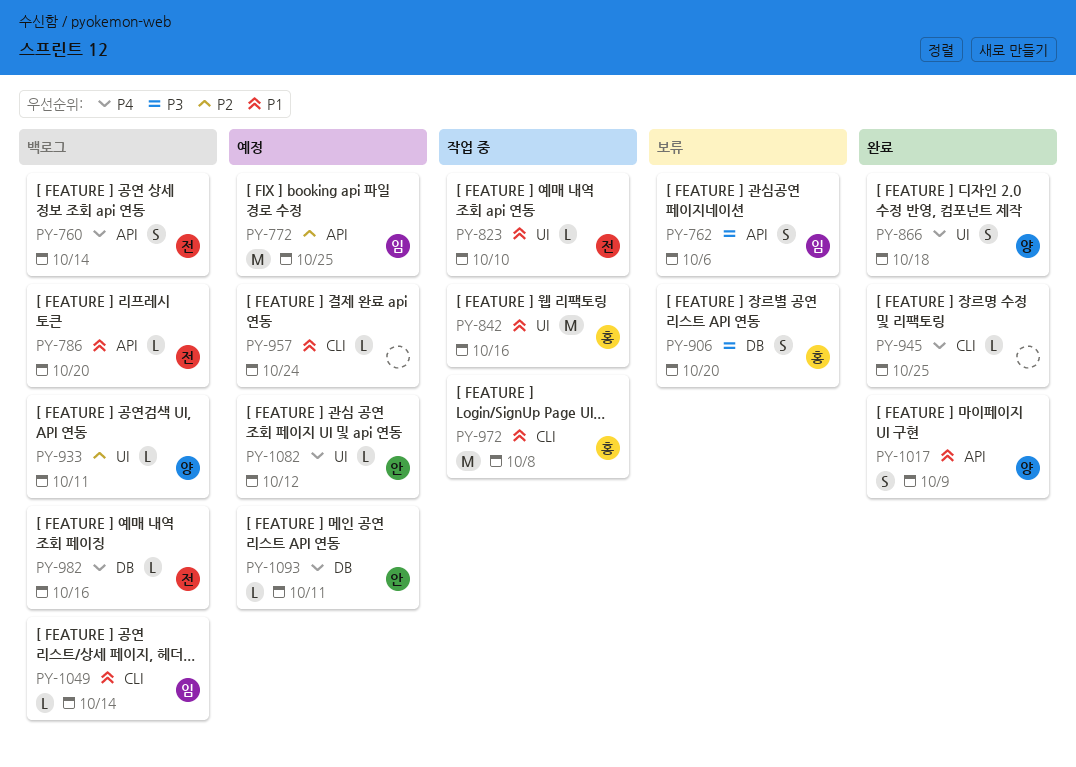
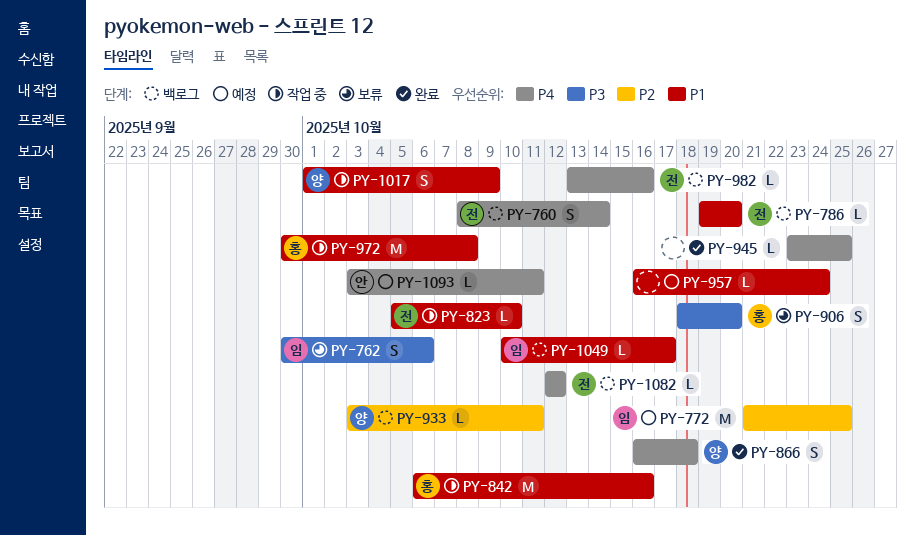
PY-1017, status: 완료 -> 작업 중
PY-1049, due: Oct 14 -> Oct 17
PY-1082, status: 예정 -> 백로그
PY-1082, owner: 안 -> 전

